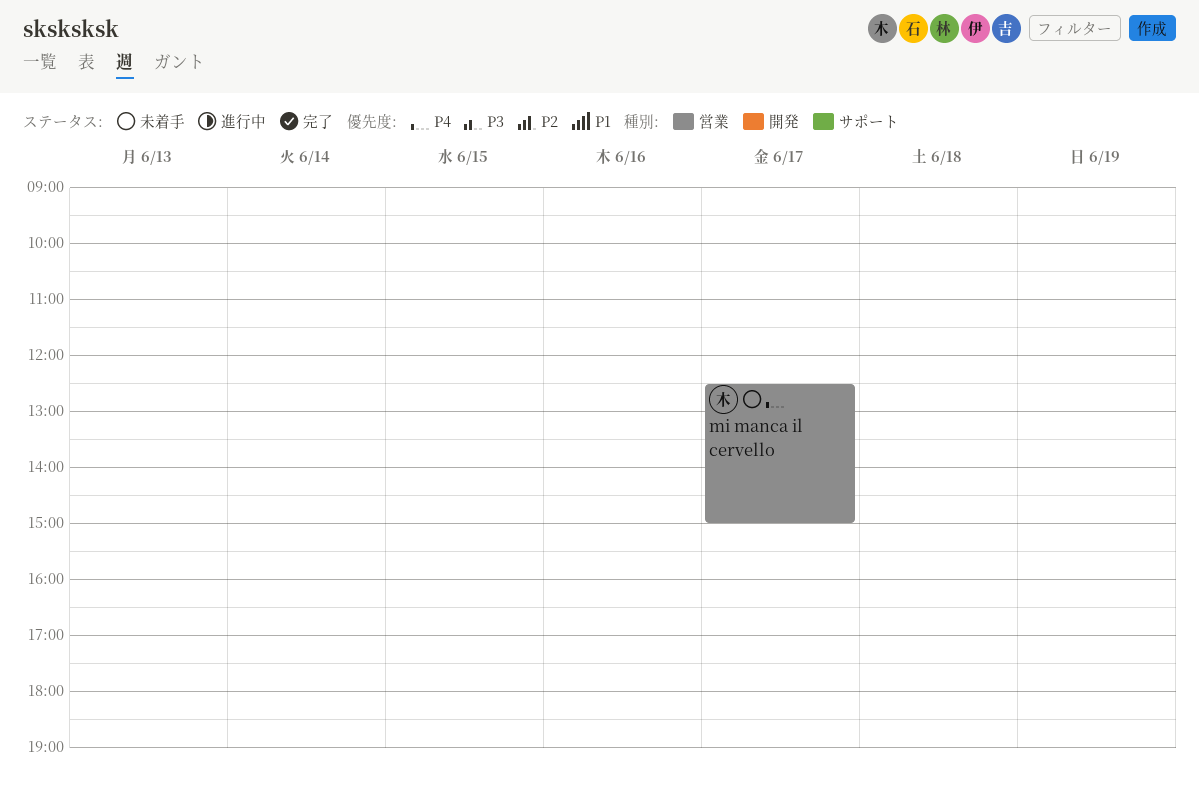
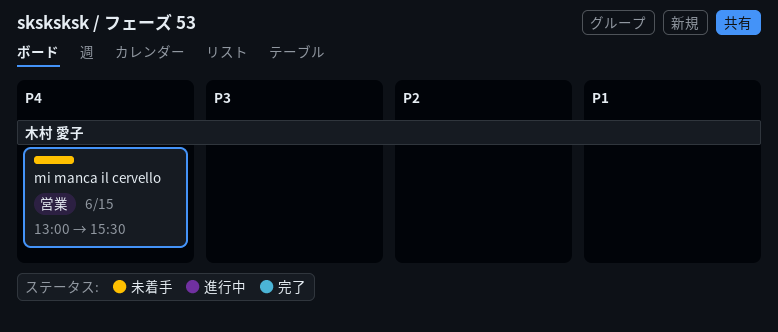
mi manca il cervello, day: Jun 17 -> Jun 15
mi manca il cervello, begins: 12:30 -> 13:00
mi manca il cervello, ends: 15:00 -> 15:30

